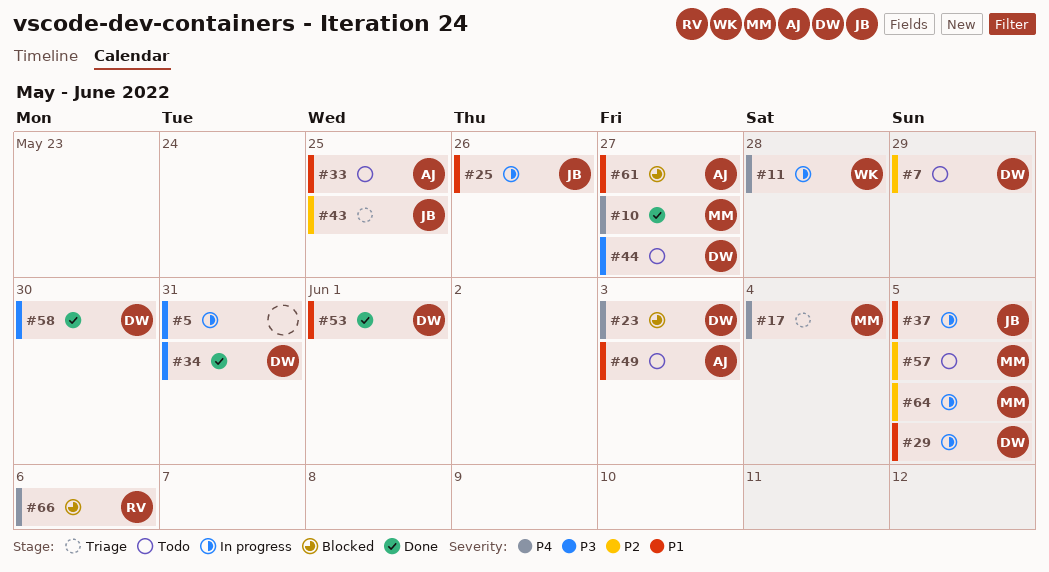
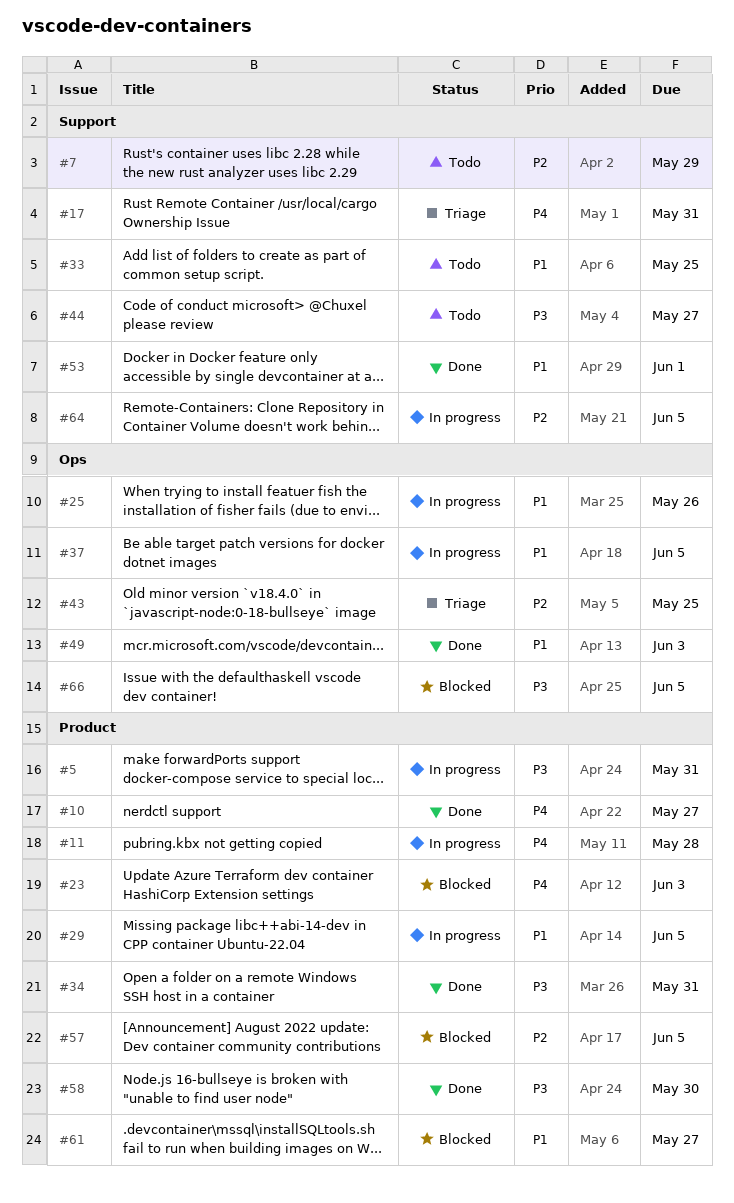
#17, due: Jun 4 -> May 31
#49, status: Todo -> Done
#57, status: Todo -> Blocked
#66, priority: P4 -> P3
#66, due: Jun 6 -> Jun 5

